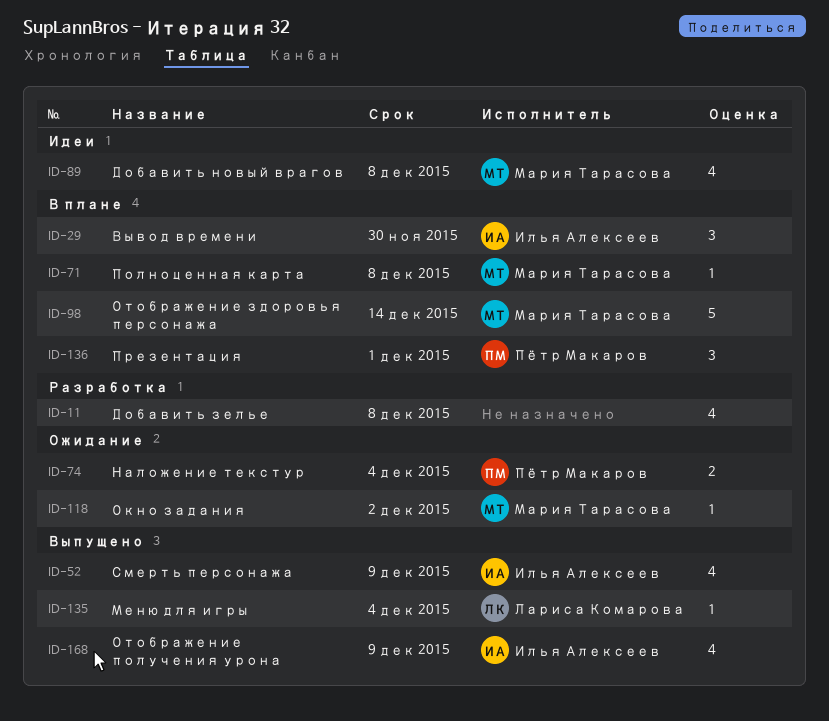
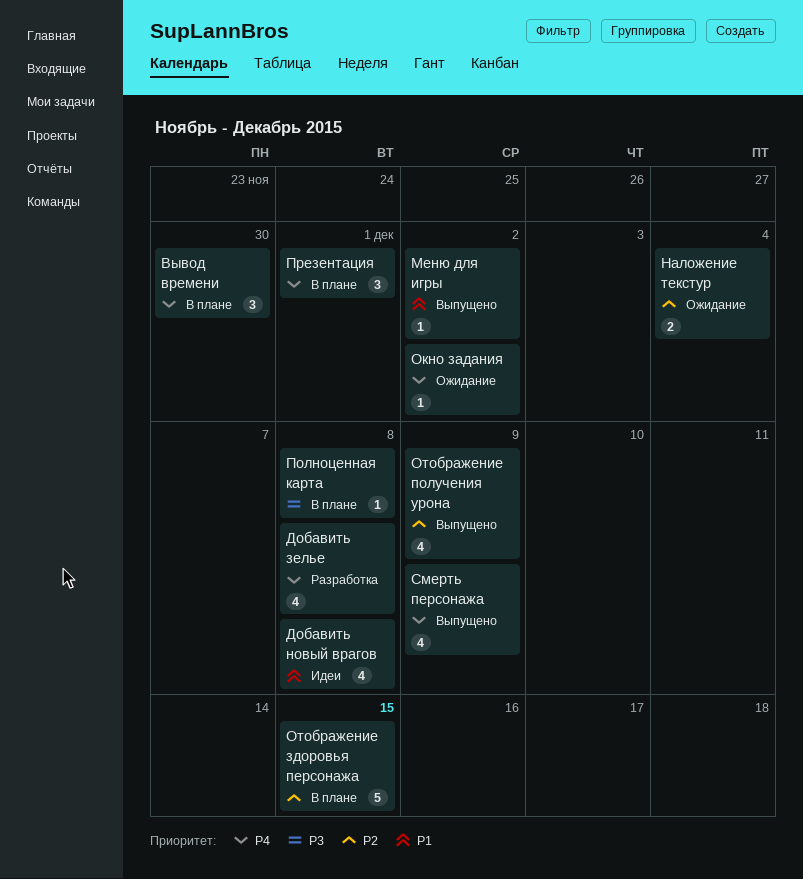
Меню для игры, due: Dec 4 -> Dec 2
Отображение здоровья персонажа, due: Dec 14 -> Dec 15

